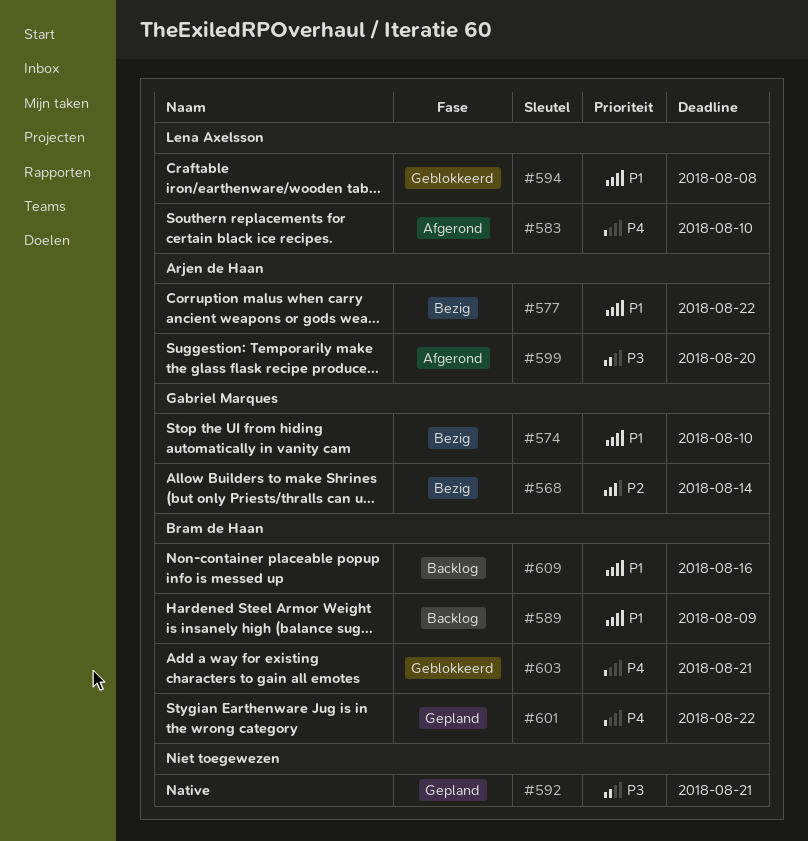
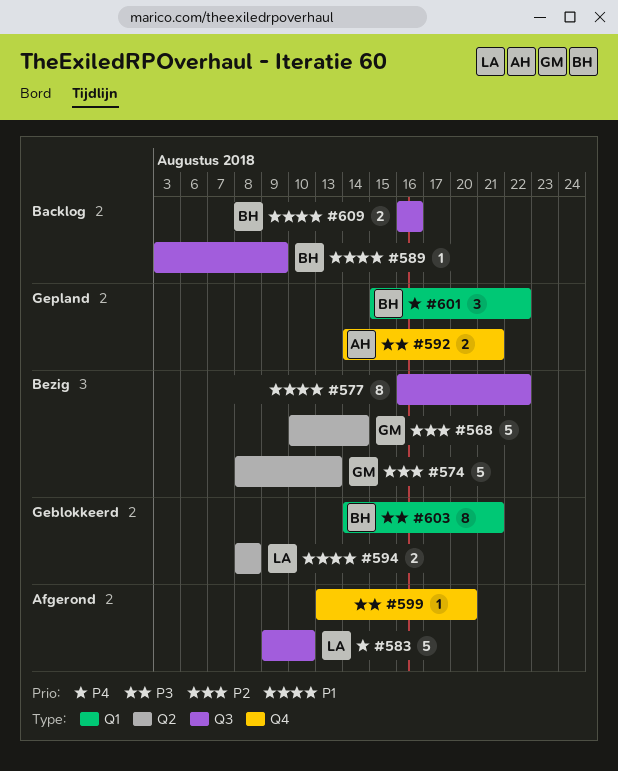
#574, priority: P1 -> P2
#574, due: Aug 10 -> Aug 13
#577, owner: Arjen de Haan -> none
#592, owner: none -> Arjen de Haan
#599, owner: Arjen de Haan -> none
#603, priority: P4 -> P3

